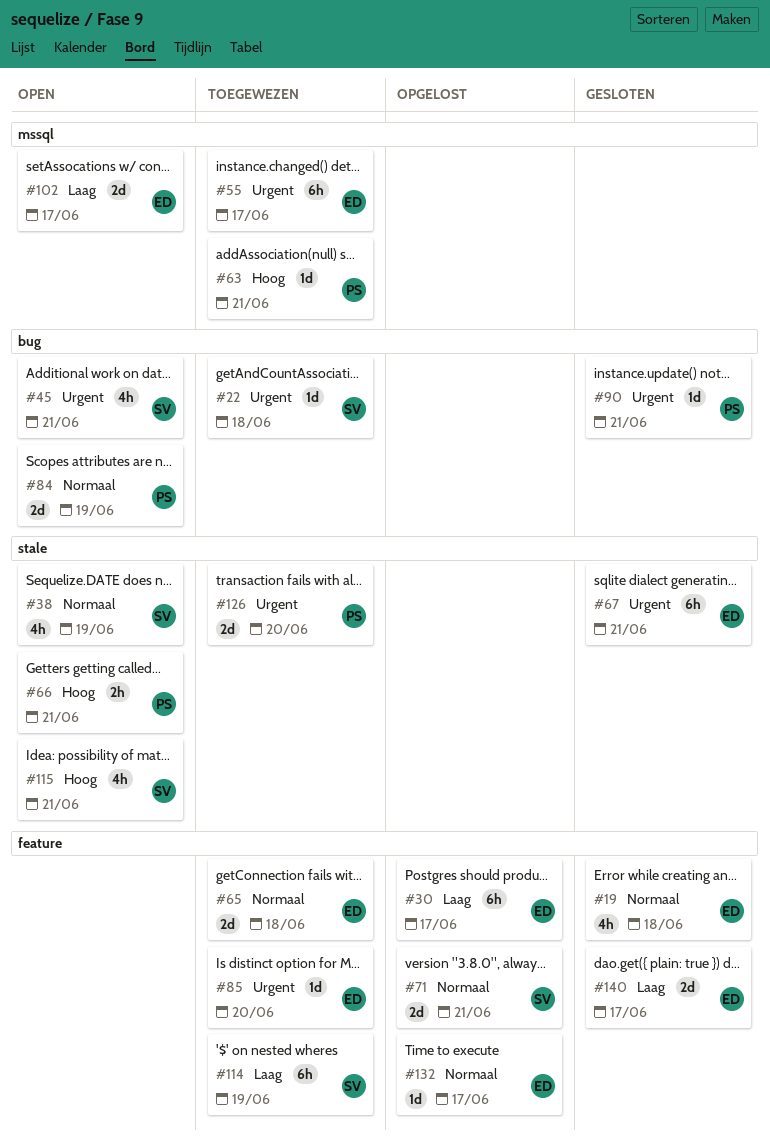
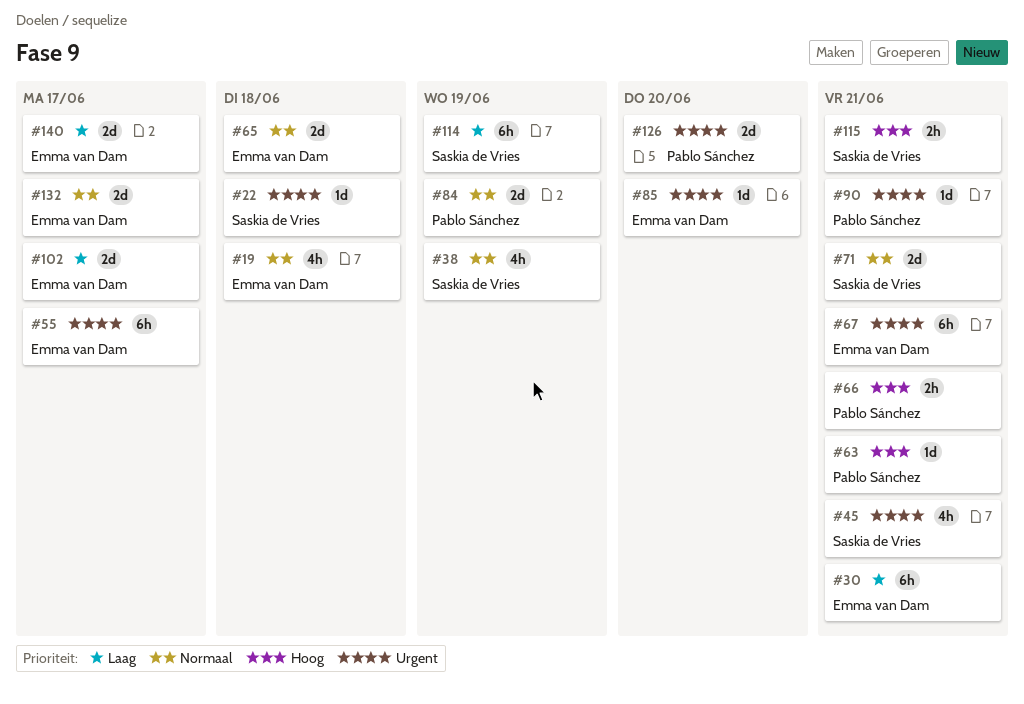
#30, due: Jun 17 -> Jun 21
#115, estimate: 4h -> 2h
#132, estimate: 1d -> 2d

